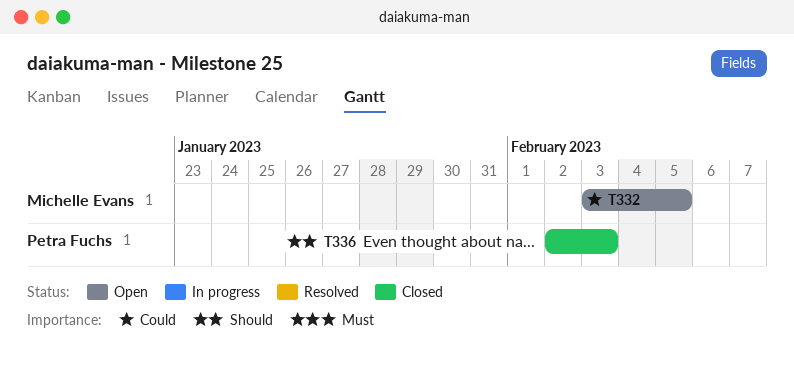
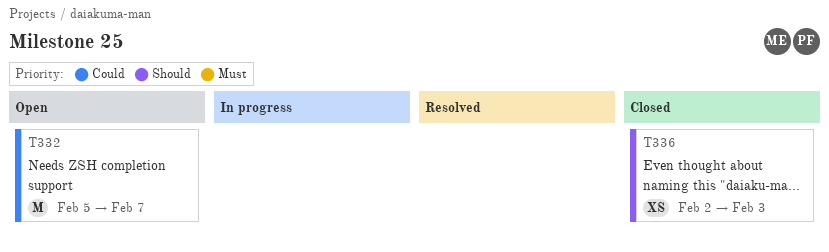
T332, start: Feb 3 -> Feb 5
T332, due: Feb 5 -> Feb 7

